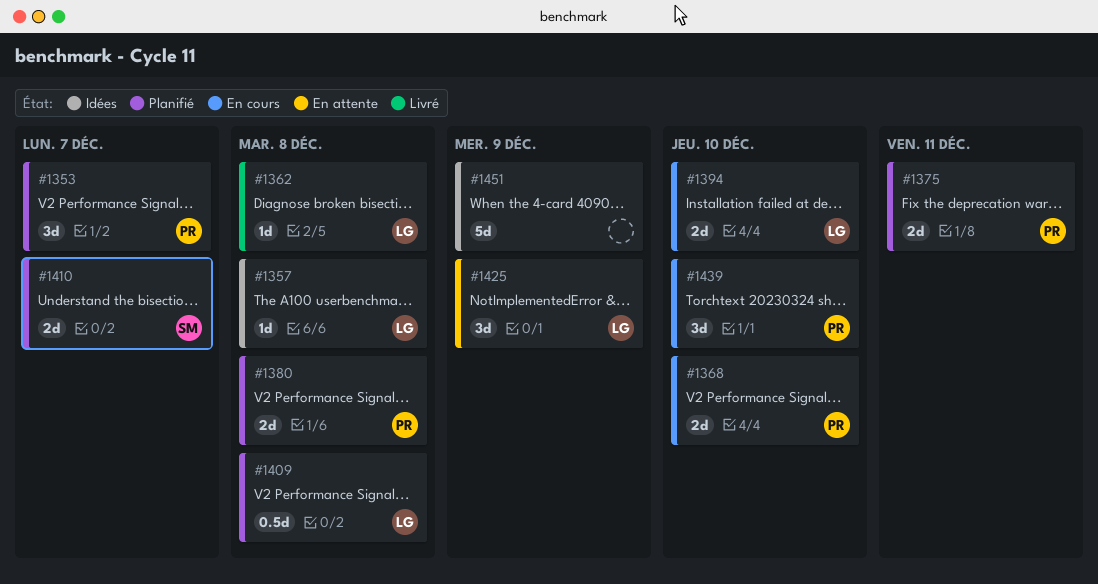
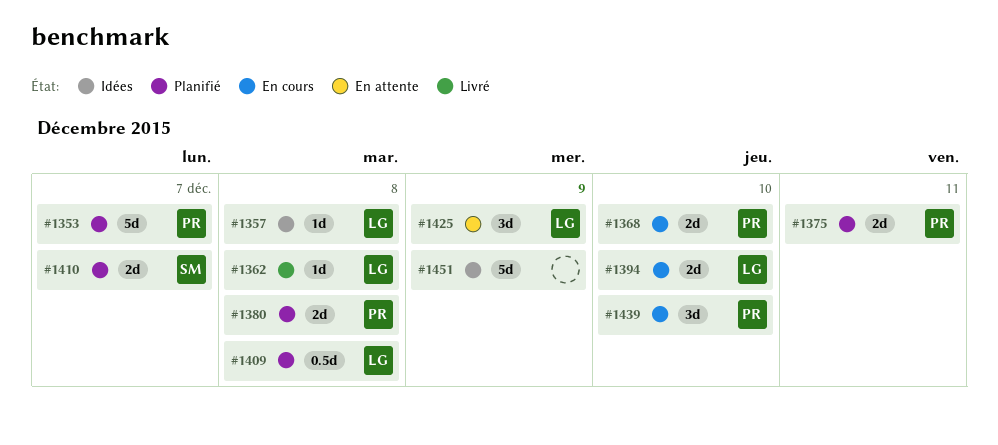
#1353, estimate: 3d -> 5d

